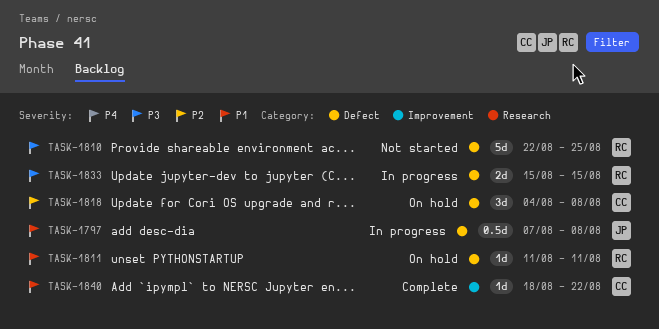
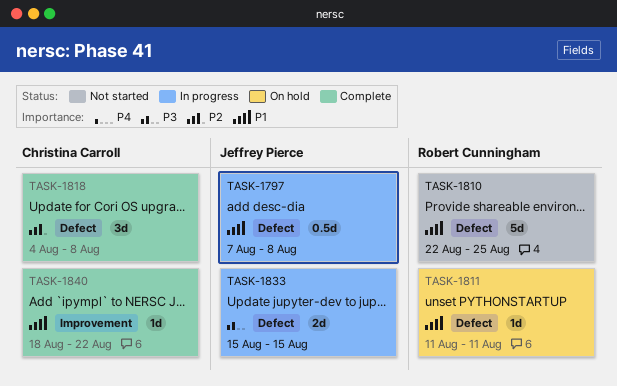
TASK-1810, priority: P3 -> P1
TASK-1818, status: On hold -> Complete
TASK-1833, owner: Robert Cunningham -> Jeffrey Pierce

